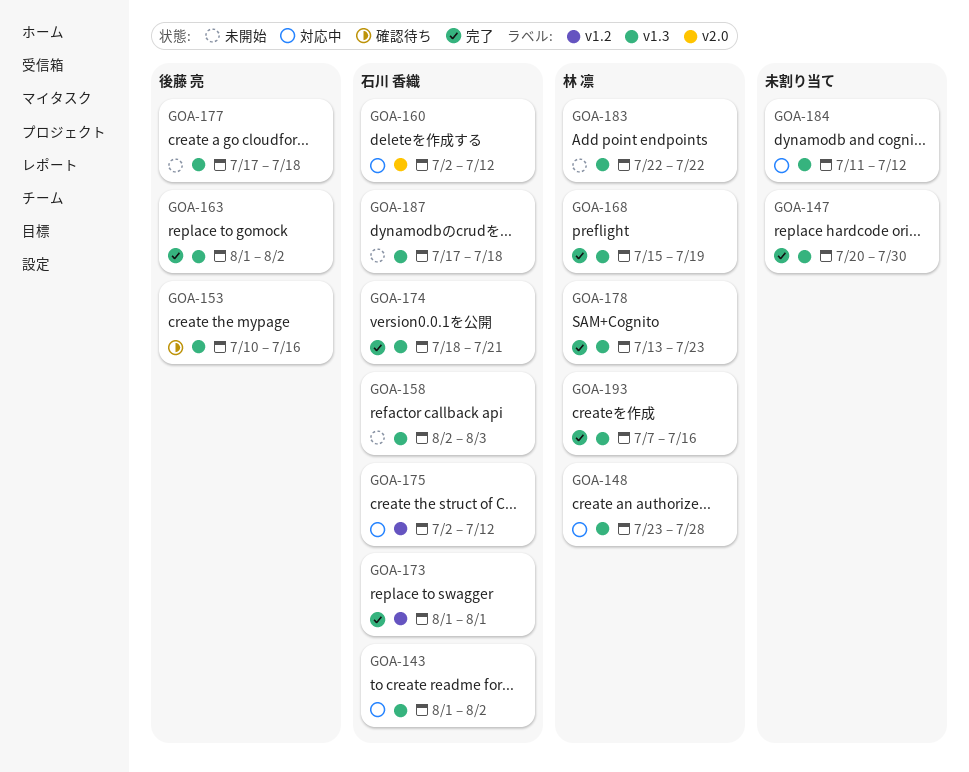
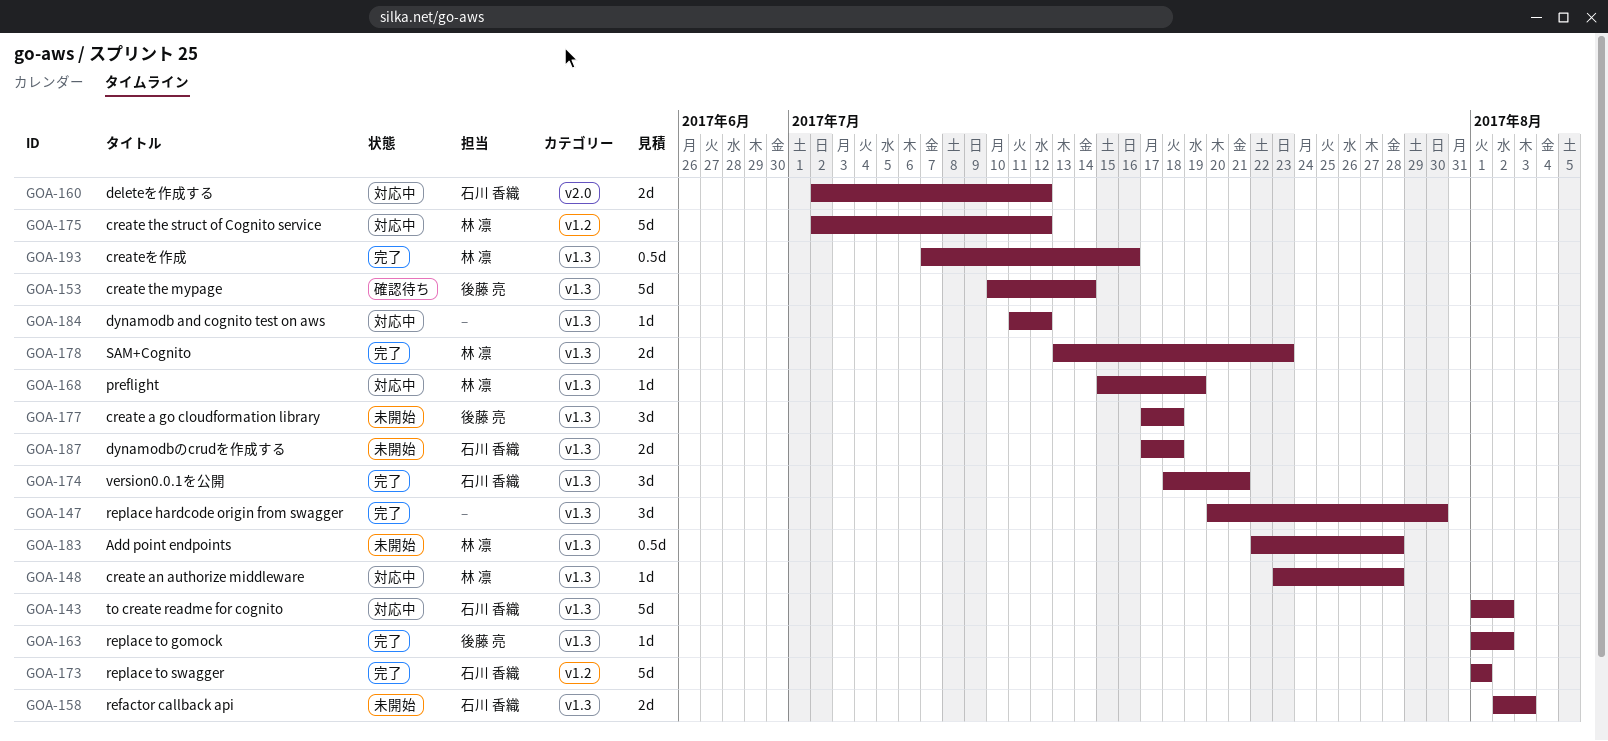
GOA-153, due: Jul 16 -> Jul 14
GOA-168, status: 完了 -> 対応中
GOA-175, owner: 石川 香織 -> 林 凛
GOA-183, due: Jul 22 -> Jul 28

